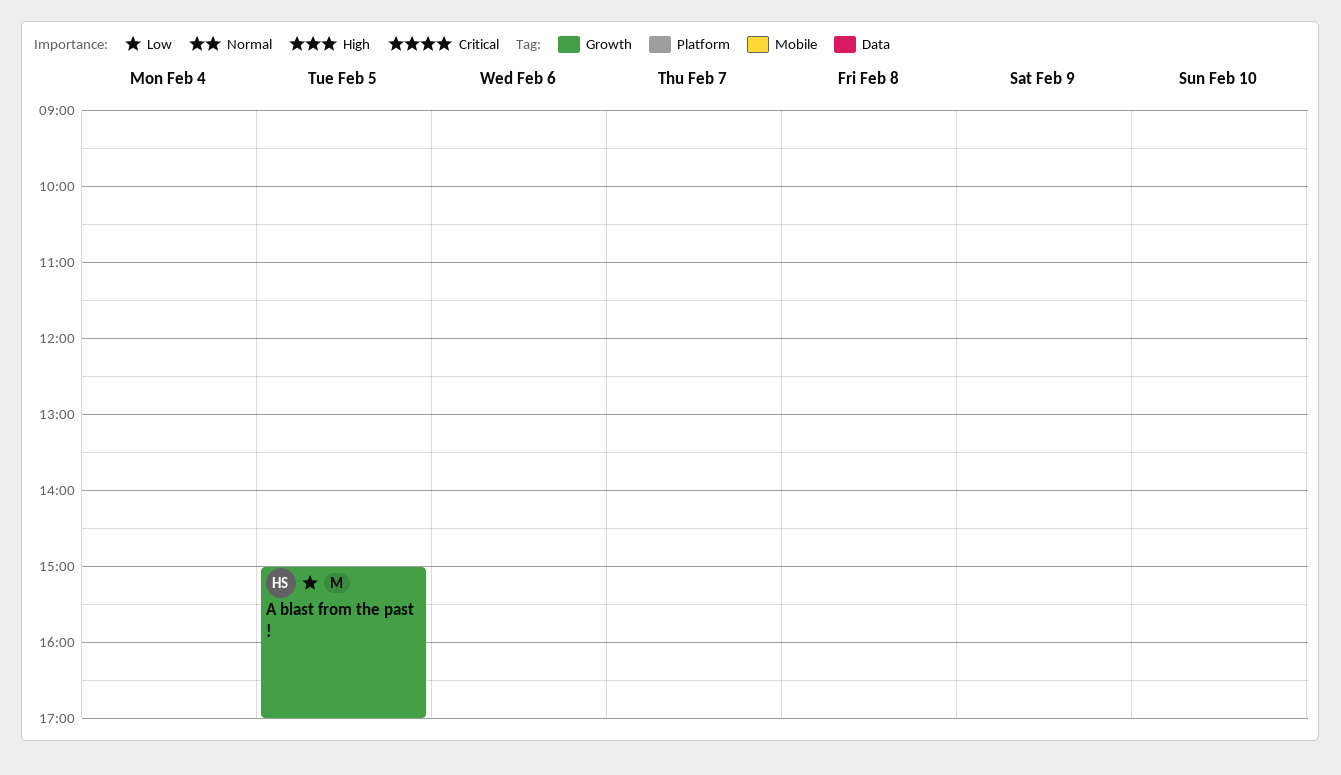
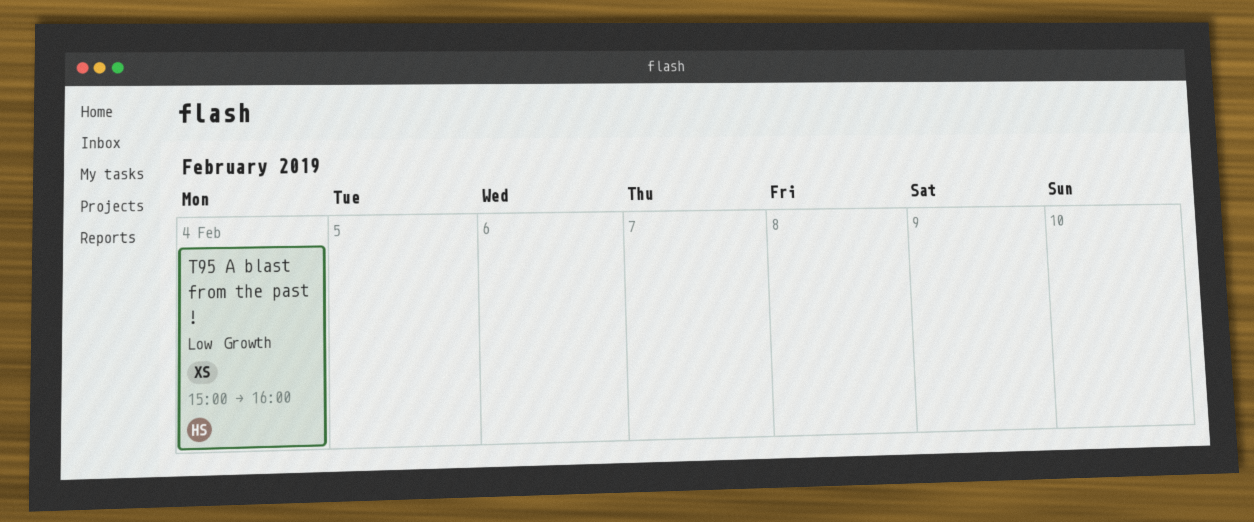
A blast from the past !, estimate: M -> XS
A blast from the past !, day: Feb 5 -> Feb 4
A blast from the past !, ends: 17:00 -> 16:00

